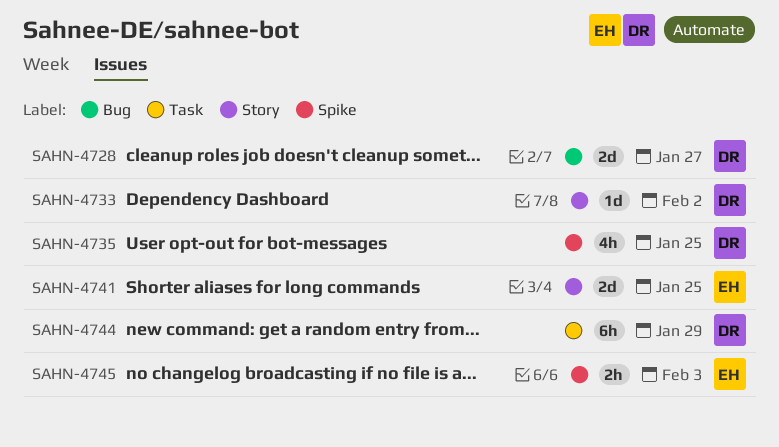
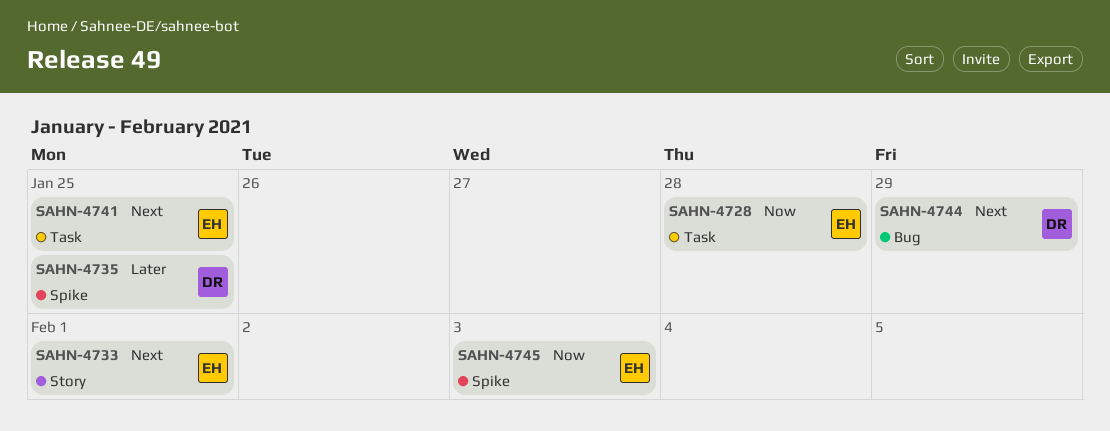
SAHN-4728, owner: DR -> EH
SAHN-4728, label: Bug -> Task
SAHN-4728, due: Jan 27 -> Jan 28
SAHN-4733, owner: DR -> EH
SAHN-4733, due: Feb 2 -> Feb 1
SAHN-4741, label: Story -> Task
SAHN-4744, label: Task -> Bug

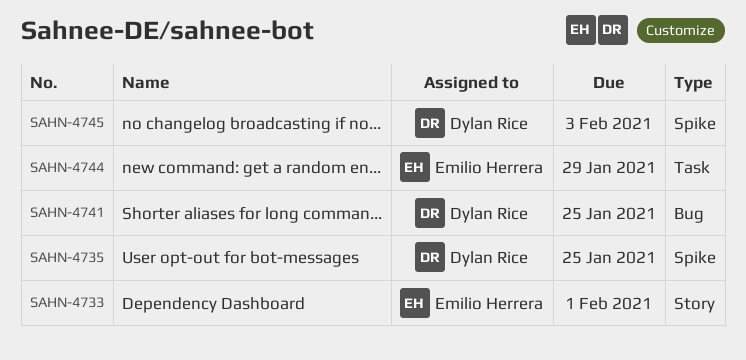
SAHN-4728: present -> none
SAHN-4741, owner: Emilio Herrera -> Dylan Rice
SAHN-4741, label: Task -> Bug
SAHN-4744, owner: Dylan Rice -> Emilio Herrera
SAHN-4744, label: Bug -> Task
SAHN-4745, owner: Emilio Herrera -> Dylan Rice

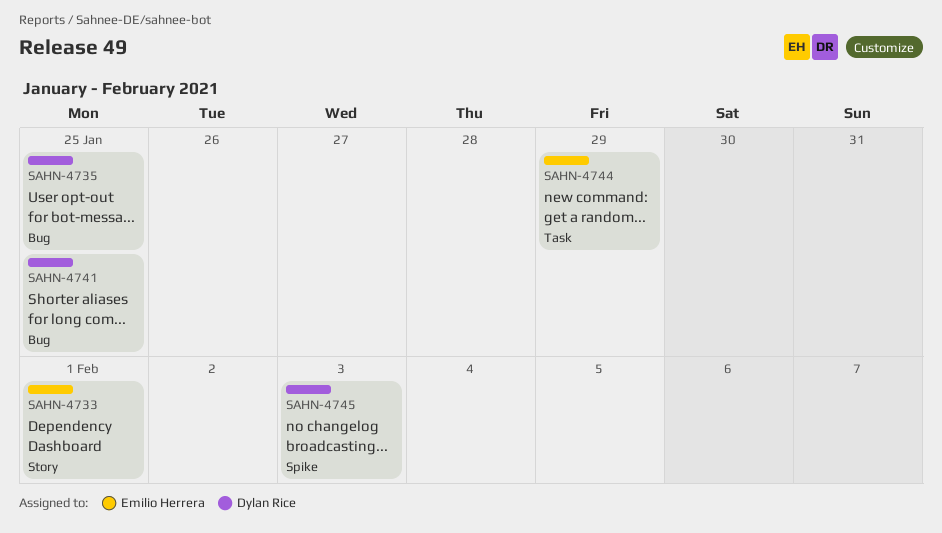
SAHN-4735, label: Spike -> Bug

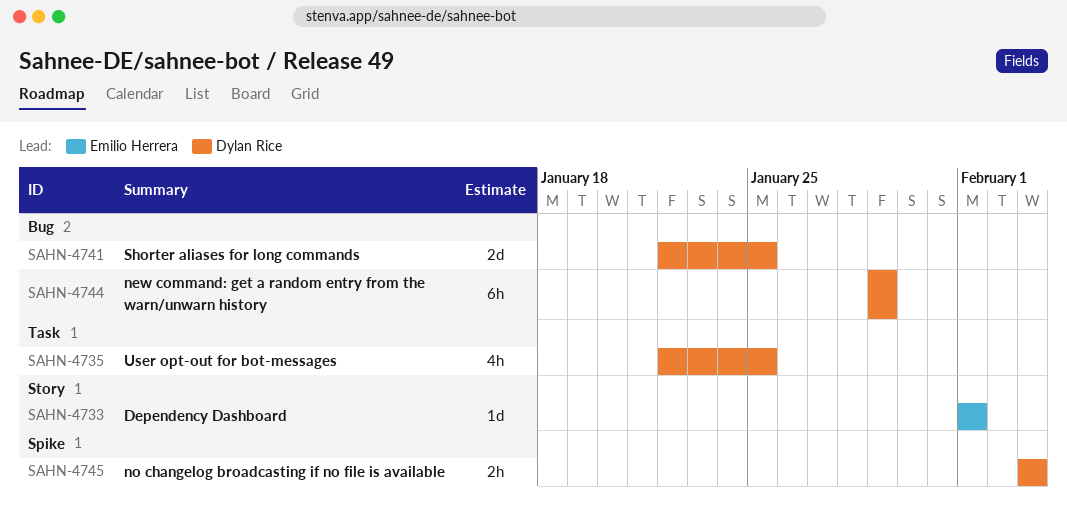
SAHN-4735, label: Bug -> Task
SAHN-4744, owner: Emilio Herrera -> Dylan Rice
SAHN-4744, label: Task -> Bug

